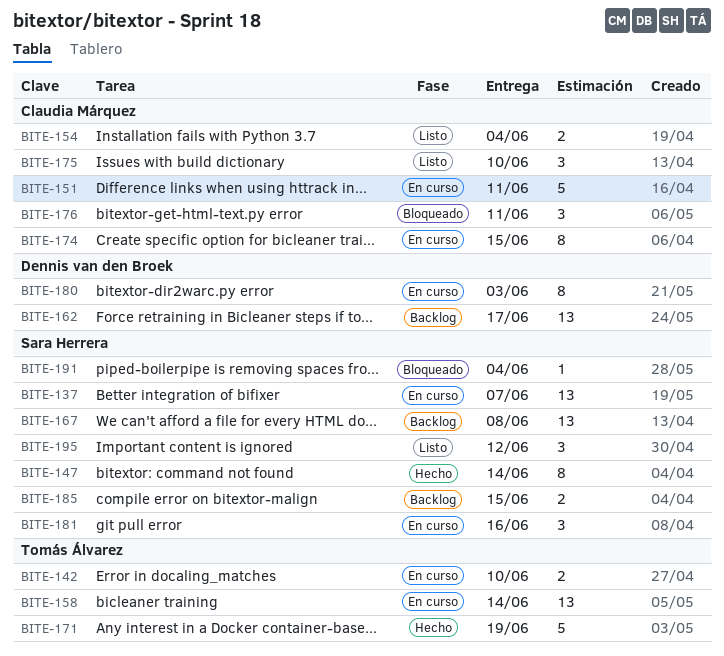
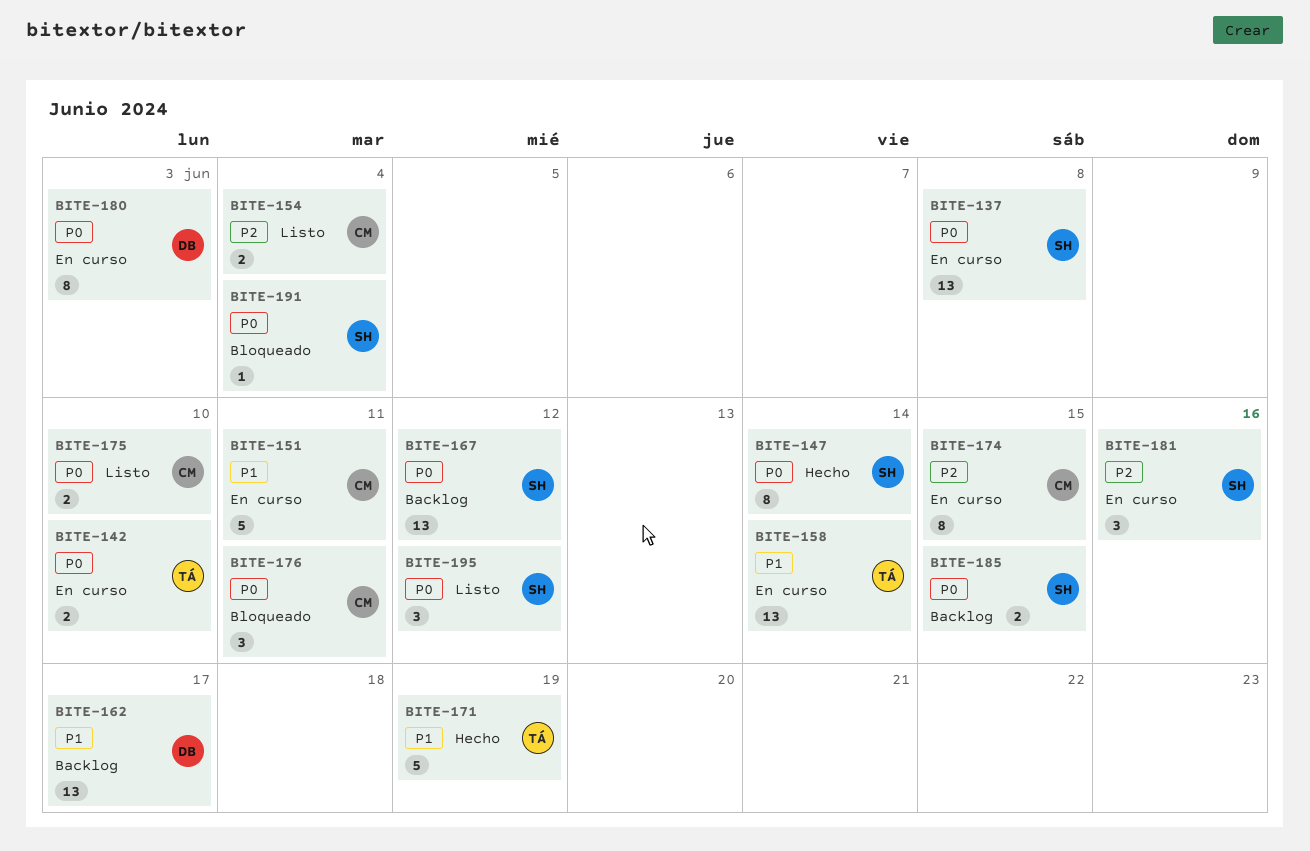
BITE-137, due: Jun 7 -> Jun 8
BITE-167, due: Jun 8 -> Jun 12
BITE-175, estimate: 3 -> 2

